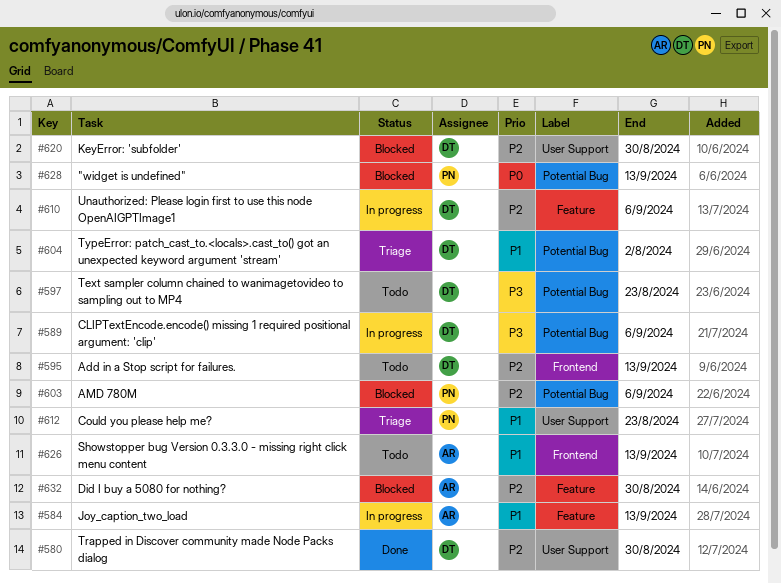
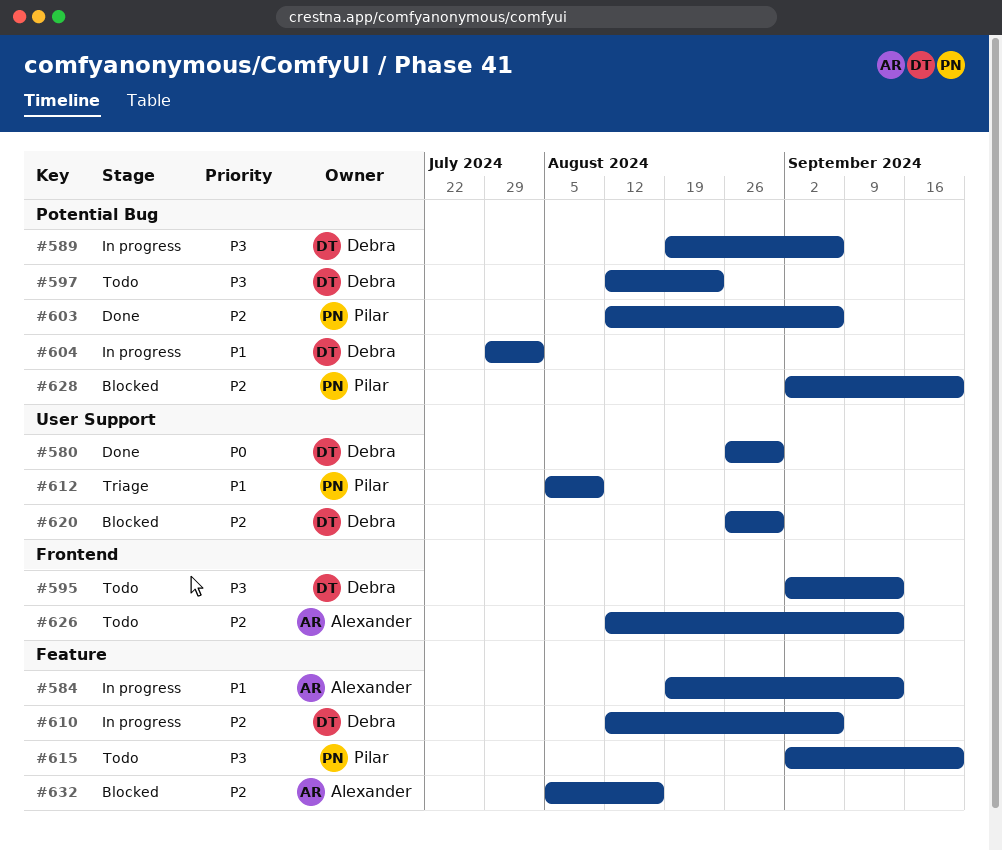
#580, priority: P2 -> P0
#595, priority: P2 -> P3
#603, status: Blocked -> Done
#604, status: Triage -> In progress
#612, due: Aug 23 -> Aug 9
#615: none -> present
#626, priority: P1 -> P2
#628, priority: P0 -> P2
#628, due: Sep 13 -> Sep 20
#632, due: Aug 30 -> Aug 16

